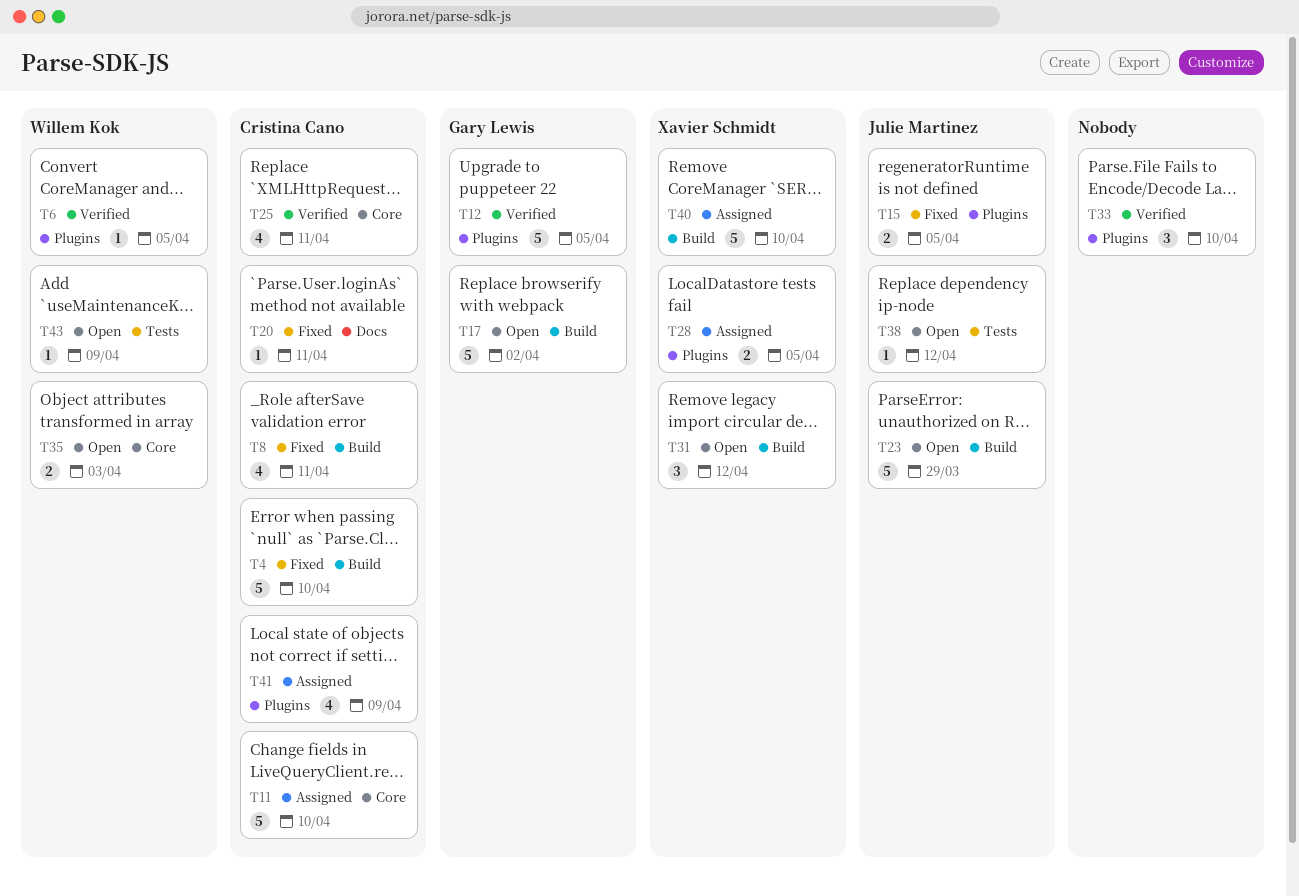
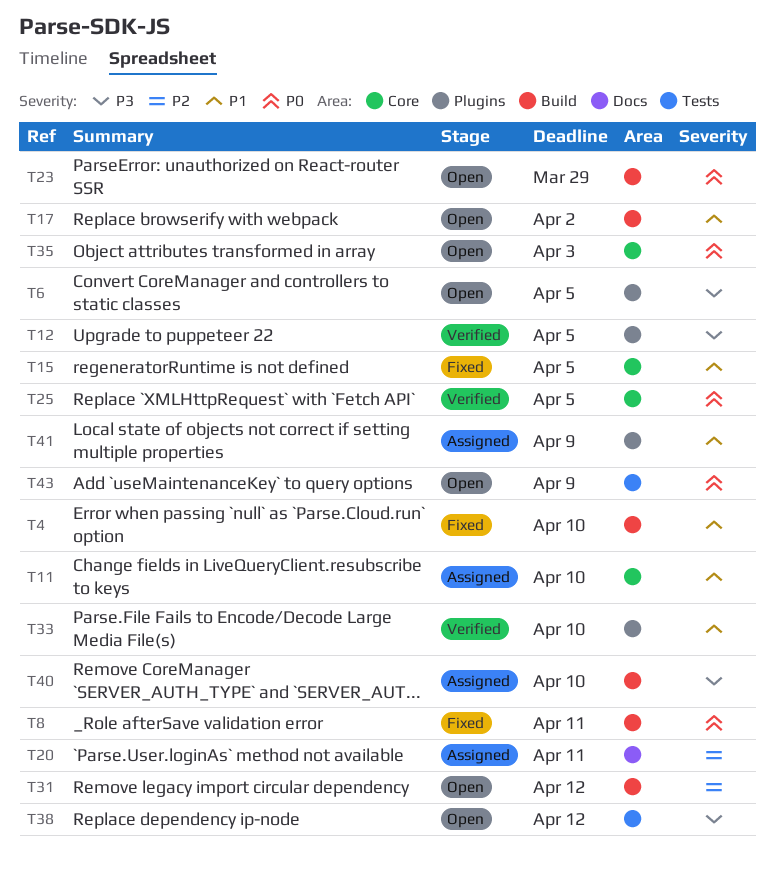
T6, status: Verified -> Open
T15, label: Plugins -> Core
T20, status: Fixed -> Assigned
T25, due: Apr 11 -> Apr 5
T28: present -> none

